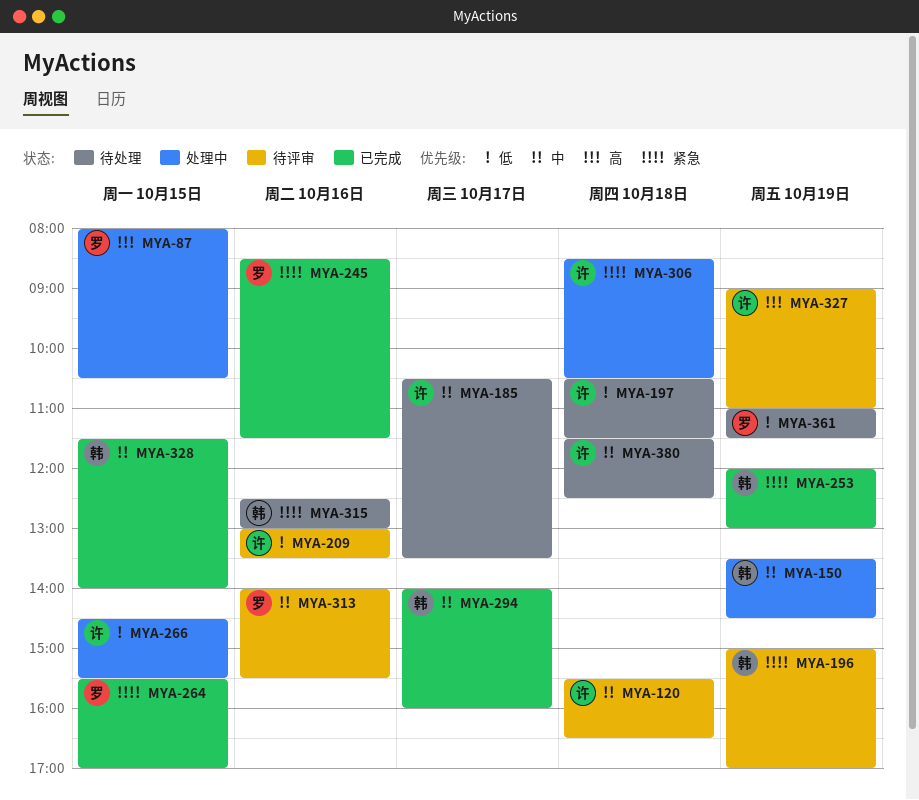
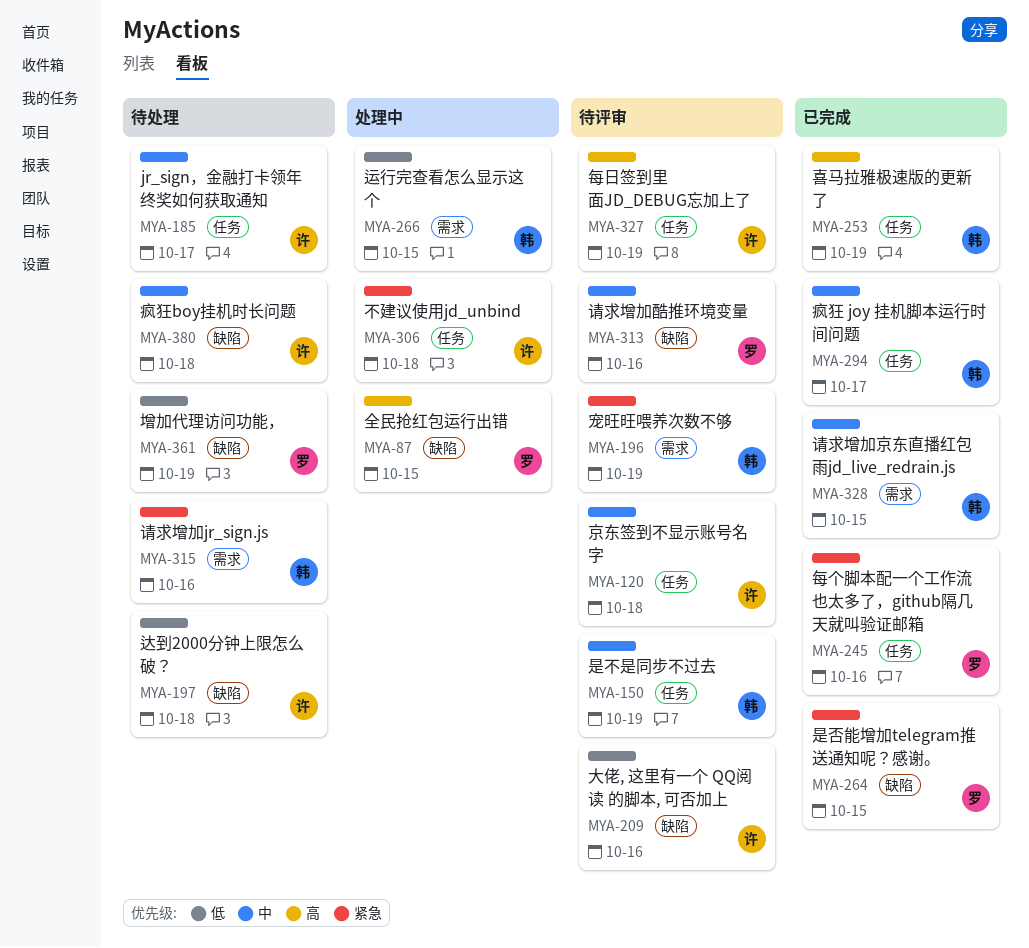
MYA-150, status: 处理中 -> 待评审
MYA-253, priority: 紧急 -> 高
MYA-266, owner: 许 -> 韩

